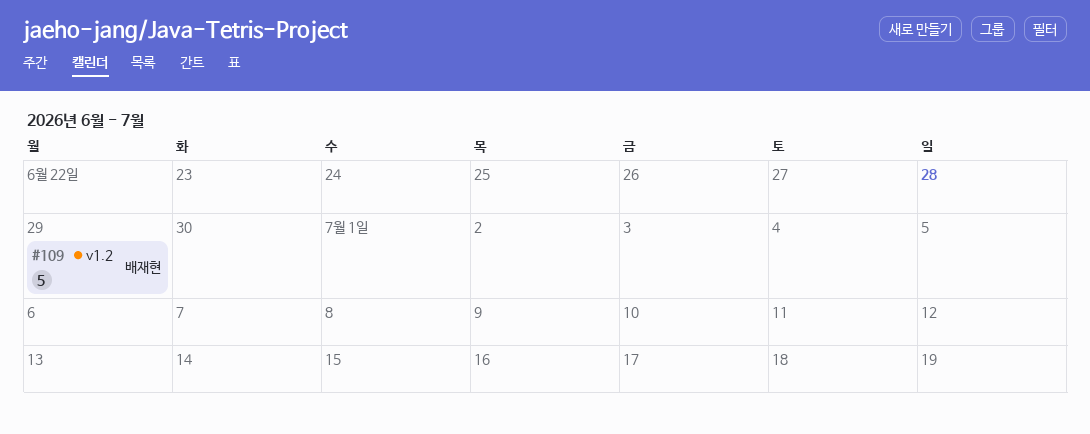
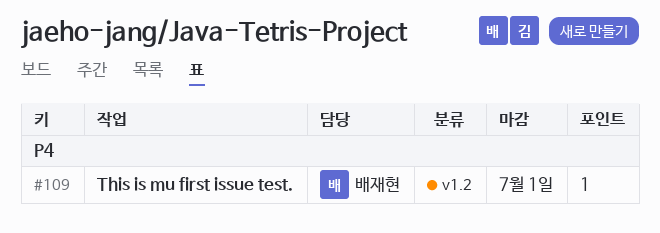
#109, estimate: 5 -> 1
#109, due: Jun 29 -> Jul 1

